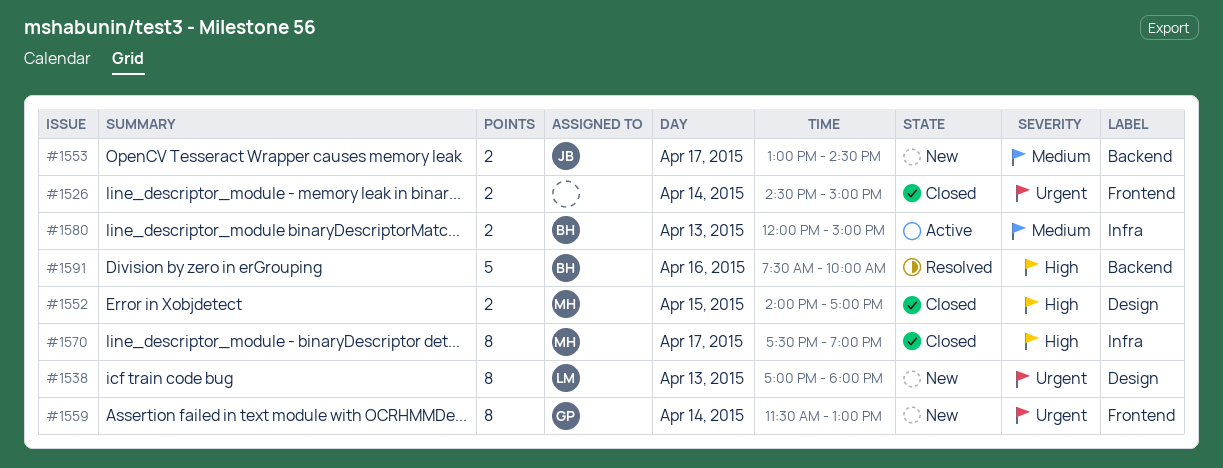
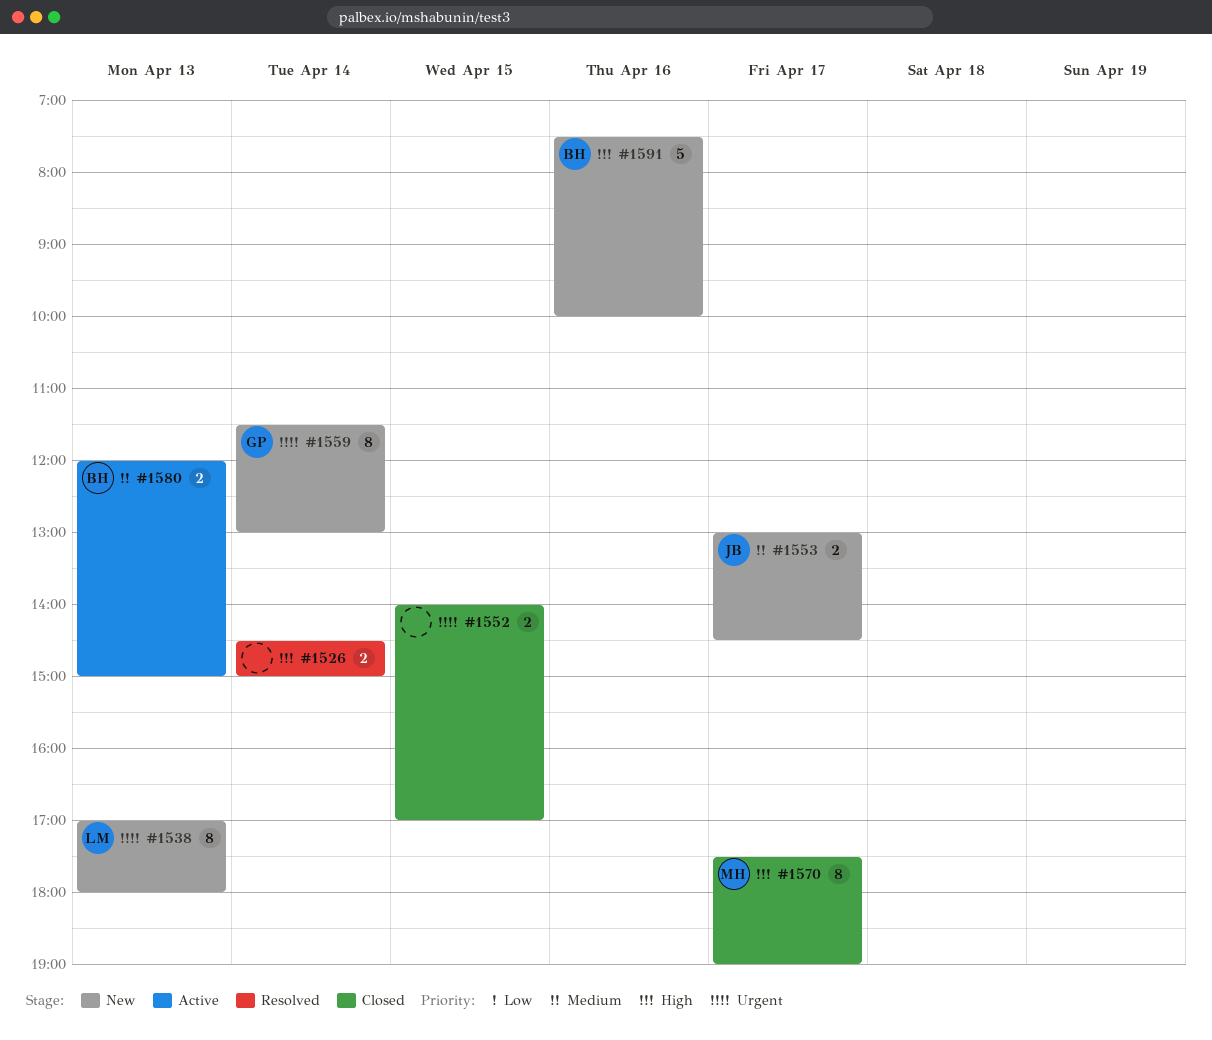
#1526, status: Closed -> Resolved
#1526, priority: Urgent -> High
#1552, owner: MH -> none
#1552, priority: High -> Urgent
#1591, status: Resolved -> New

